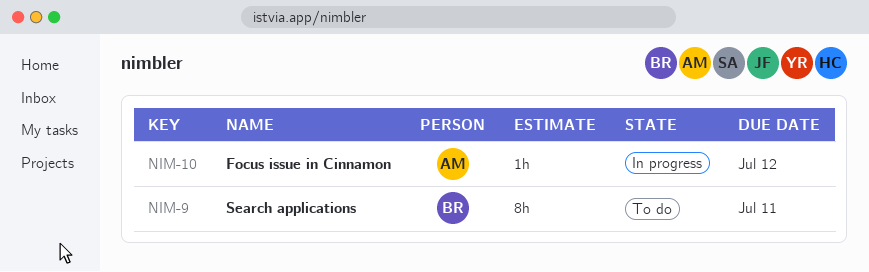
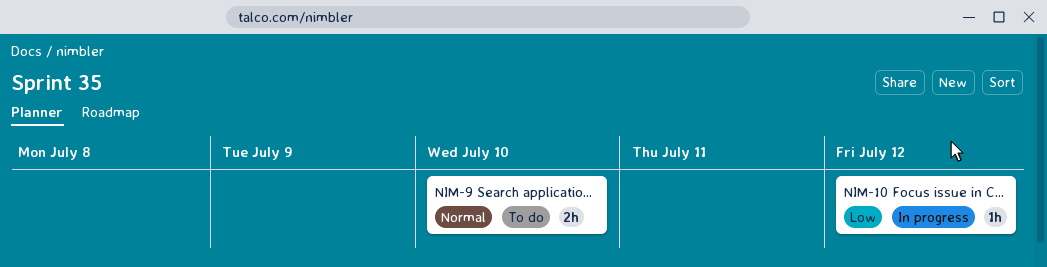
NIM-9, estimate: 8h -> 2h
NIM-9, due: Jul 11 -> Jul 10

